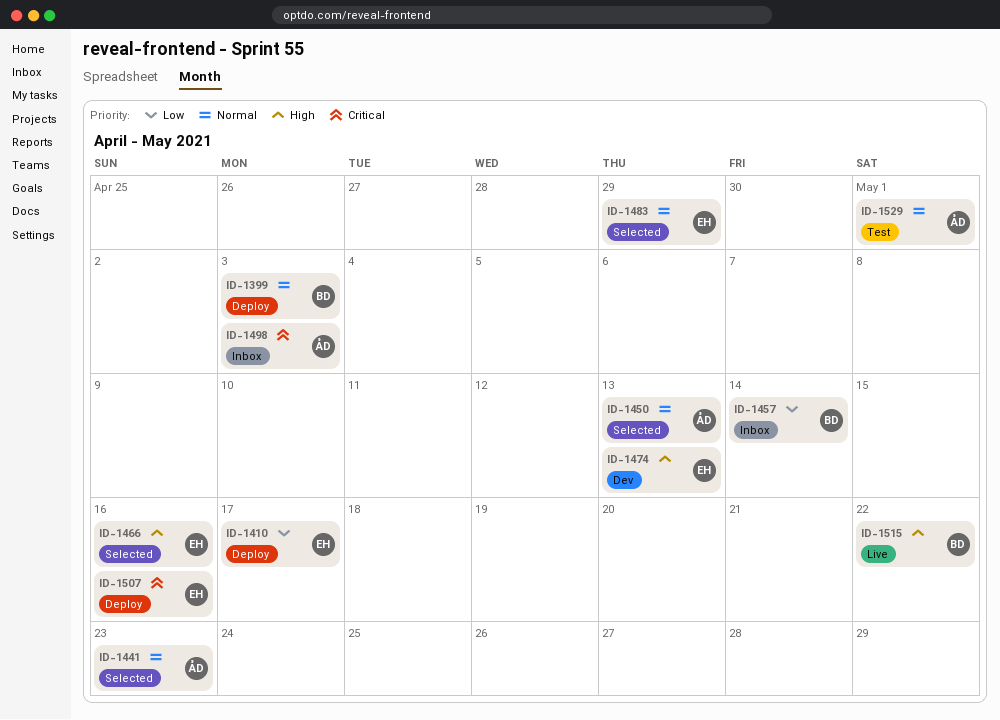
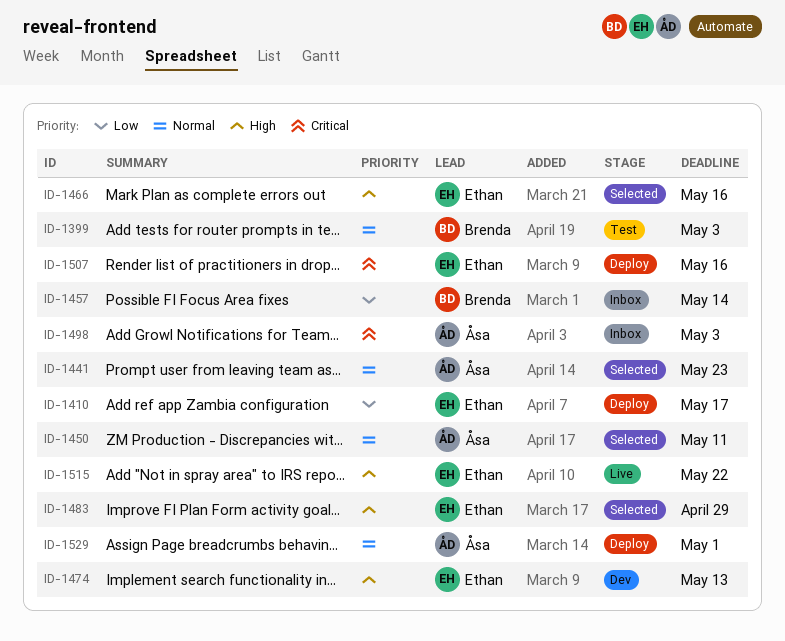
ID-1399, status: Deploy -> Test
ID-1450, due: May 13 -> May 11
ID-1483, priority: Normal -> High
ID-1515, owner: Brenda -> Ethan
ID-1529, status: Test -> Deploy

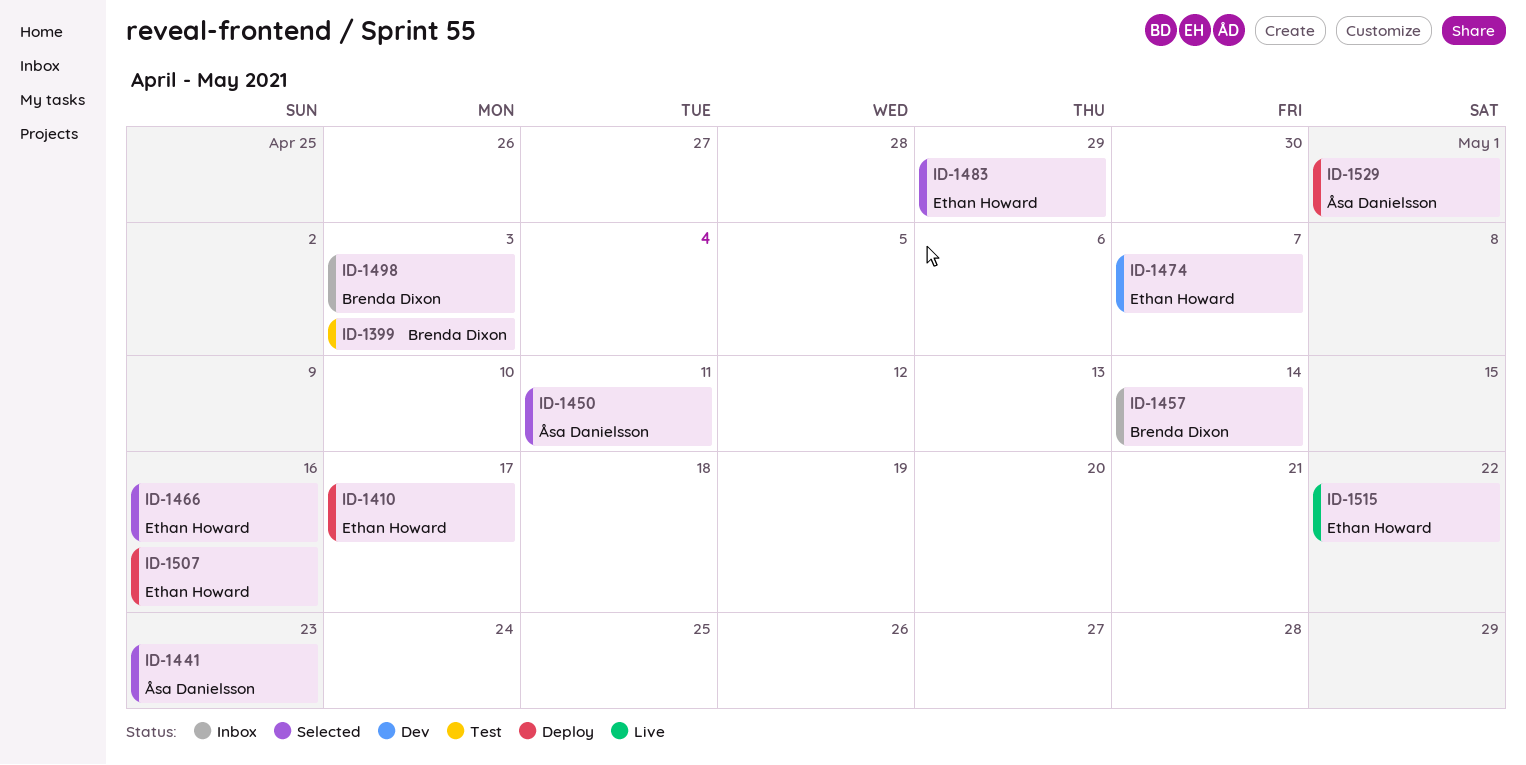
ID-1474, due: May 13 -> May 7
ID-1498, owner: Åsa Danielsson -> Brenda Dixon

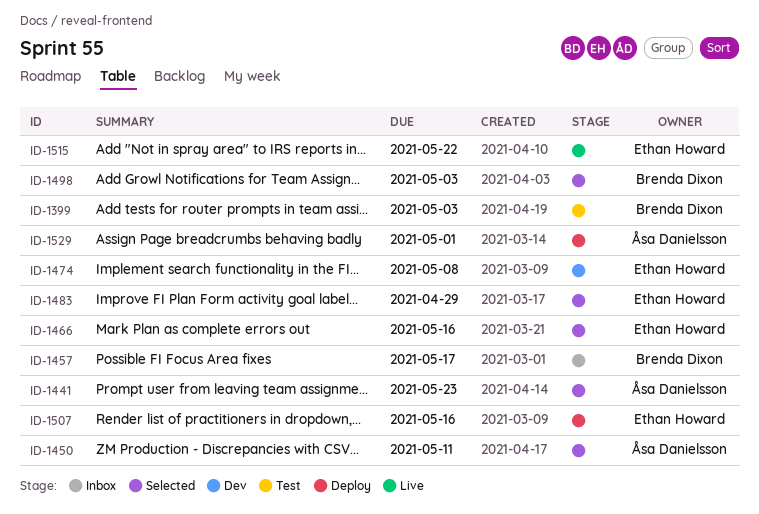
ID-1410: present -> none
ID-1457, due: May 14 -> May 17
ID-1474, due: May 7 -> May 8
ID-1498, status: Inbox -> Selected

